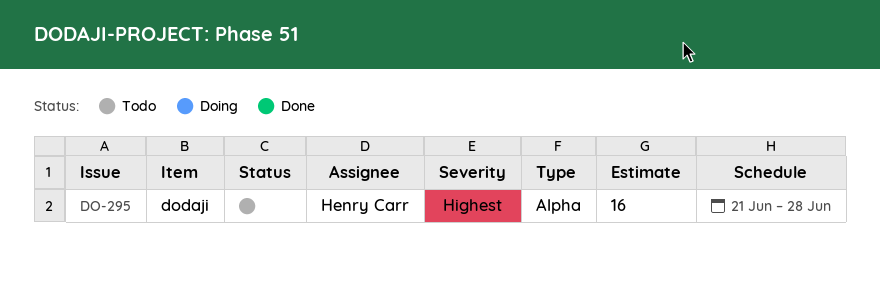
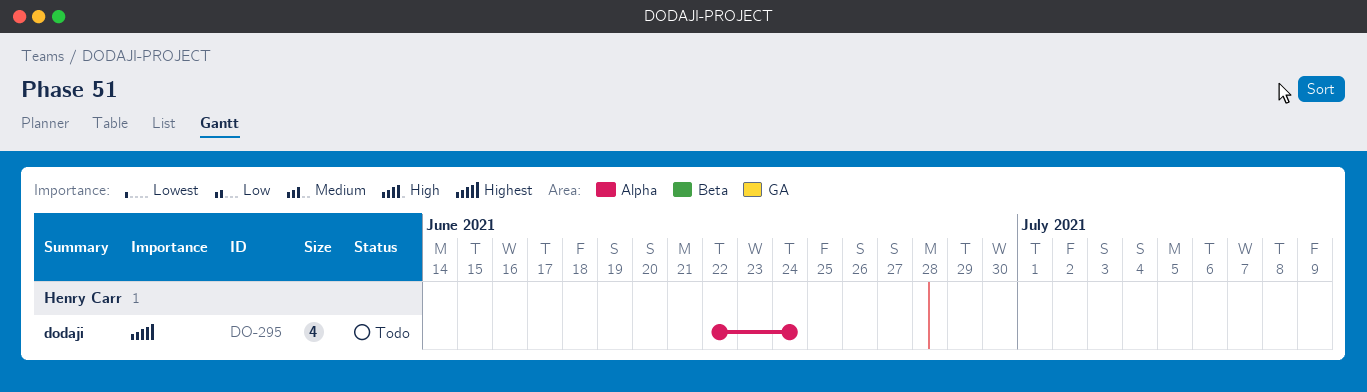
DO-295, estimate: 16 -> 4
DO-295, start: Jun 21 -> Jun 22
DO-295, due: Jun 28 -> Jun 24

